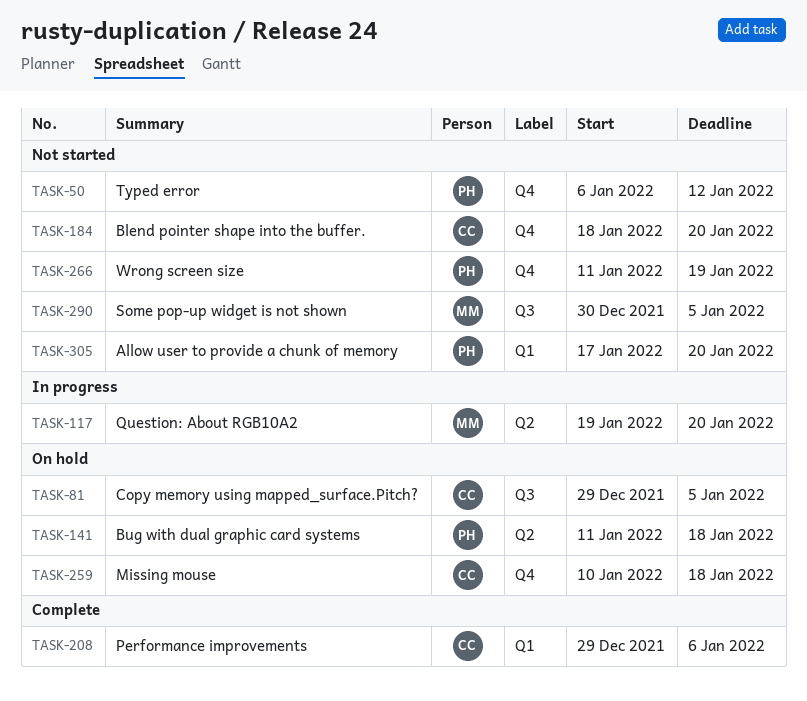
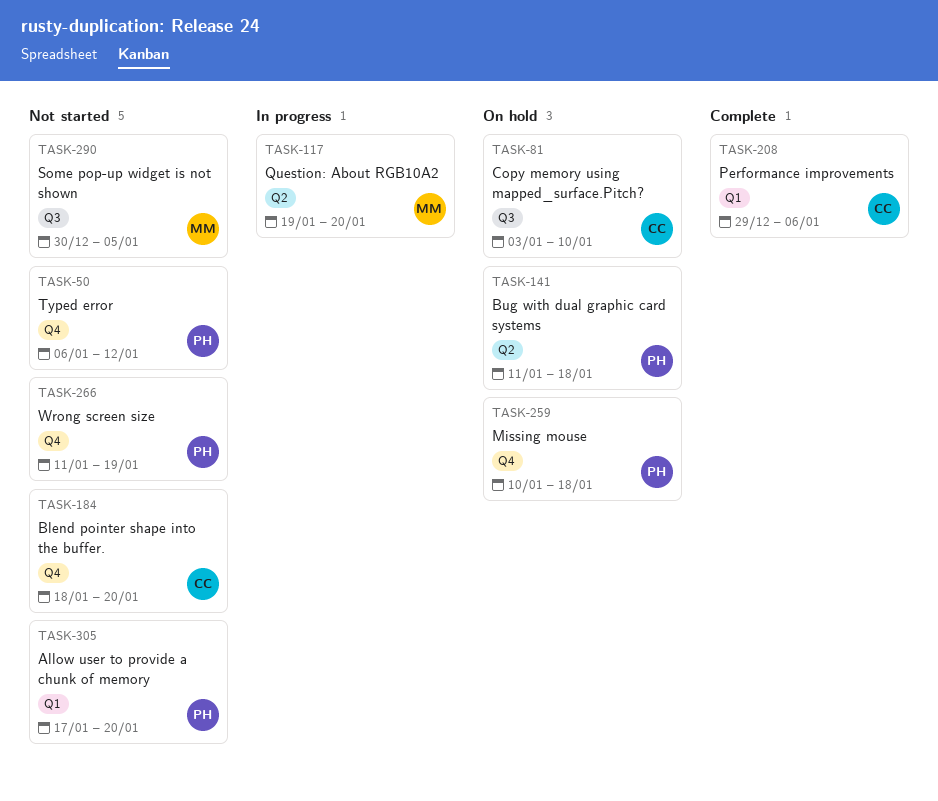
TASK-81, start: Dec 29 -> Jan 3
TASK-81, due: Jan 5 -> Jan 10
TASK-259, owner: CC -> PH

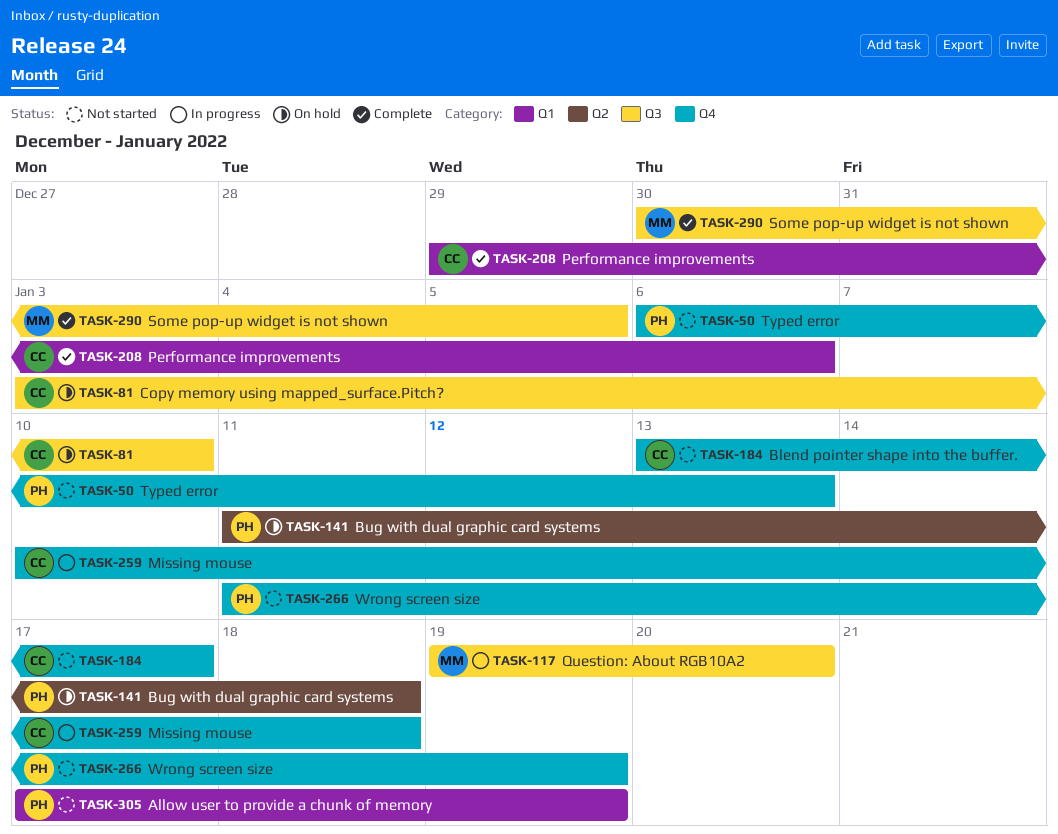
TASK-50, due: Jan 12 -> Jan 13
TASK-117, label: Q2 -> Q3
TASK-184, start: Jan 18 -> Jan 13
TASK-184, due: Jan 20 -> Jan 17
TASK-259, status: On hold -> In progress
TASK-259, owner: PH -> CC
TASK-290, status: Not started -> Complete
TASK-305, due: Jan 20 -> Jan 19

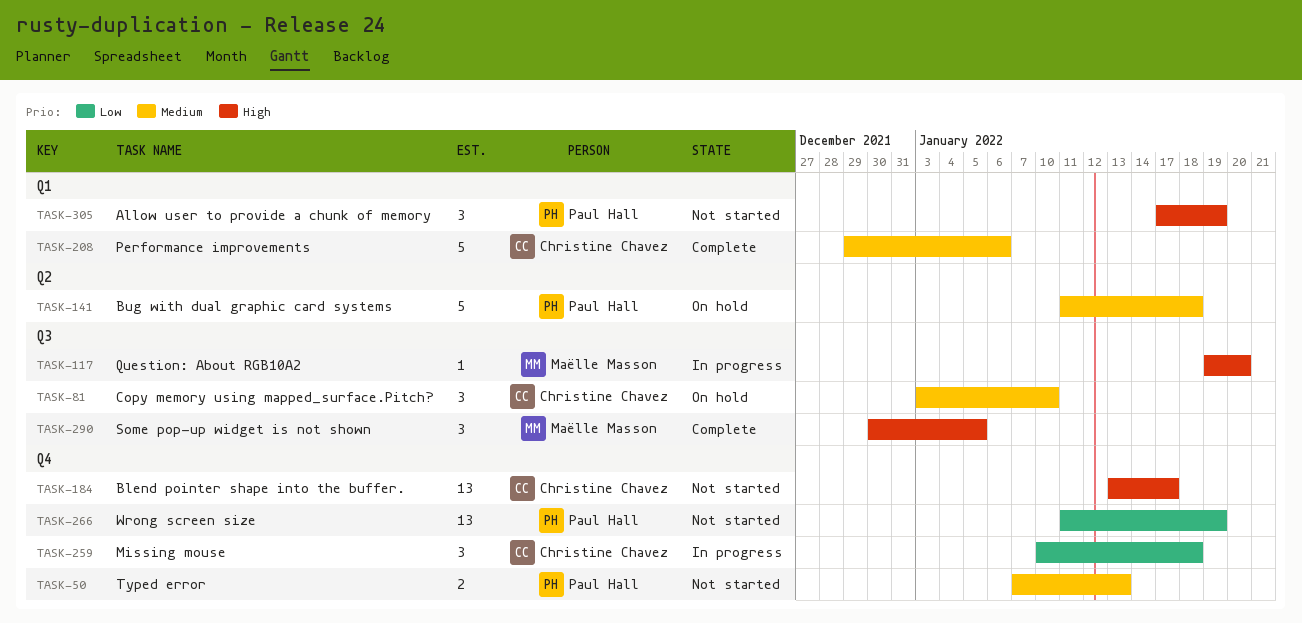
TASK-50, start: Jan 6 -> Jan 7

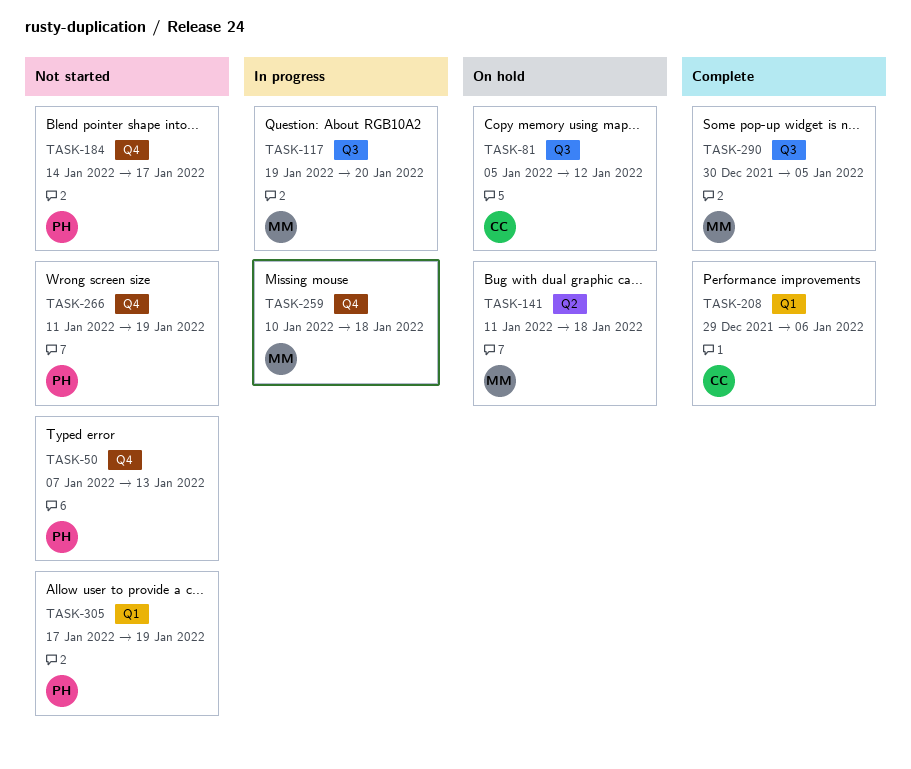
TASK-81, start: Jan 3 -> Jan 5
TASK-81, due: Jan 10 -> Jan 12
TASK-141, owner: Paul Hall -> Maëlle Masson
TASK-184, owner: Christine Chavez -> Paul Hall
TASK-184, start: Jan 13 -> Jan 14
TASK-259, owner: Christine Chavez -> Maëlle Masson

